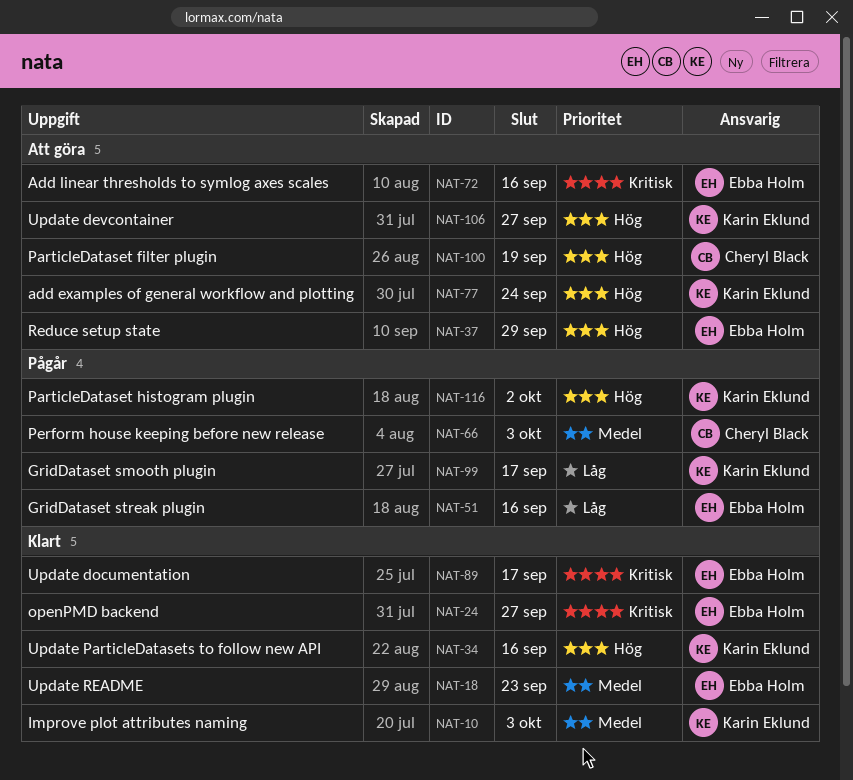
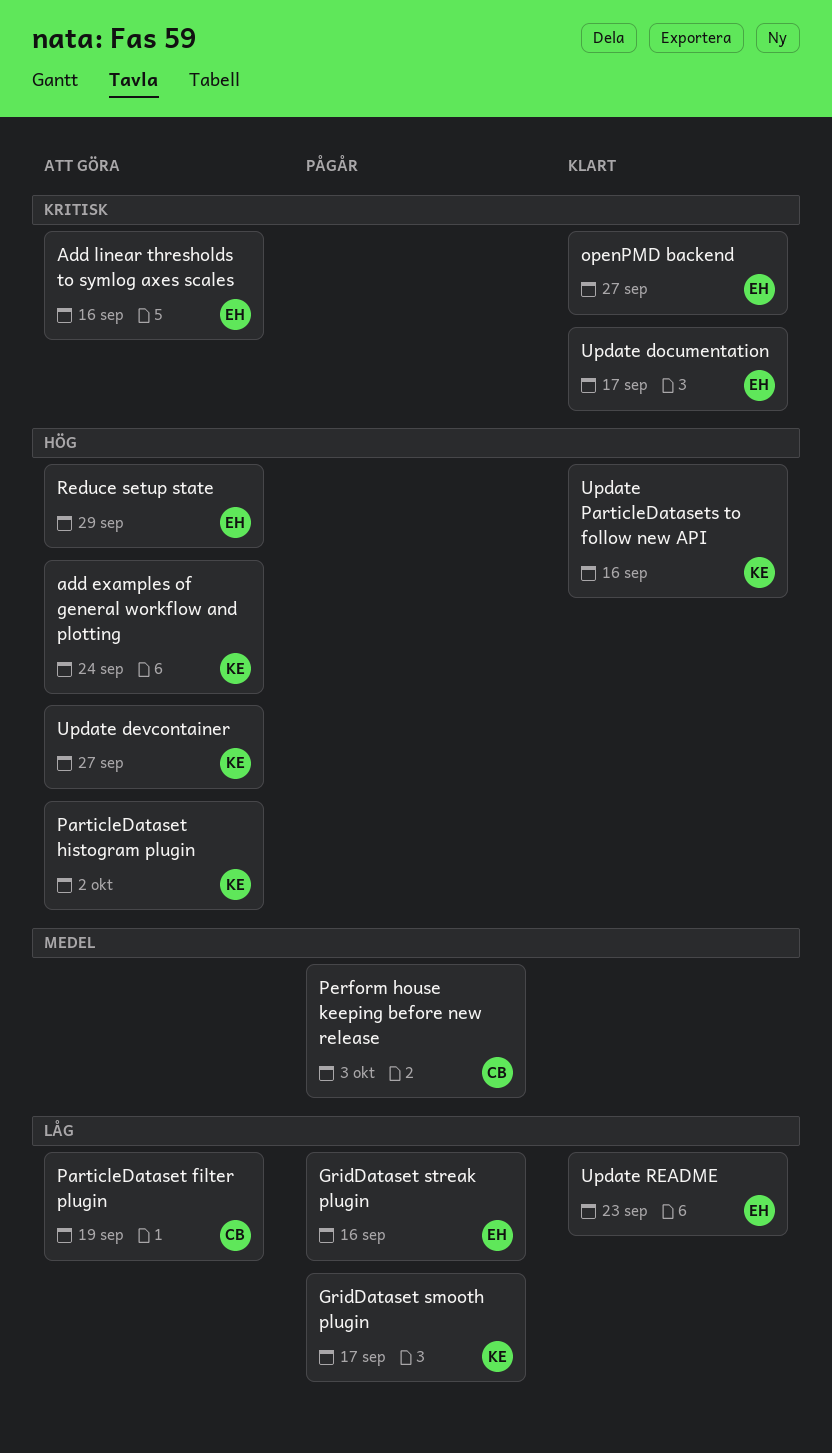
Improve plot attributes naming: present -> none
ParticleDataset filter plugin, priority: Hög -> Låg
ParticleDataset histogram plugin, status: Pågår -> Att göra
Update README, priority: Medel -> Låg

